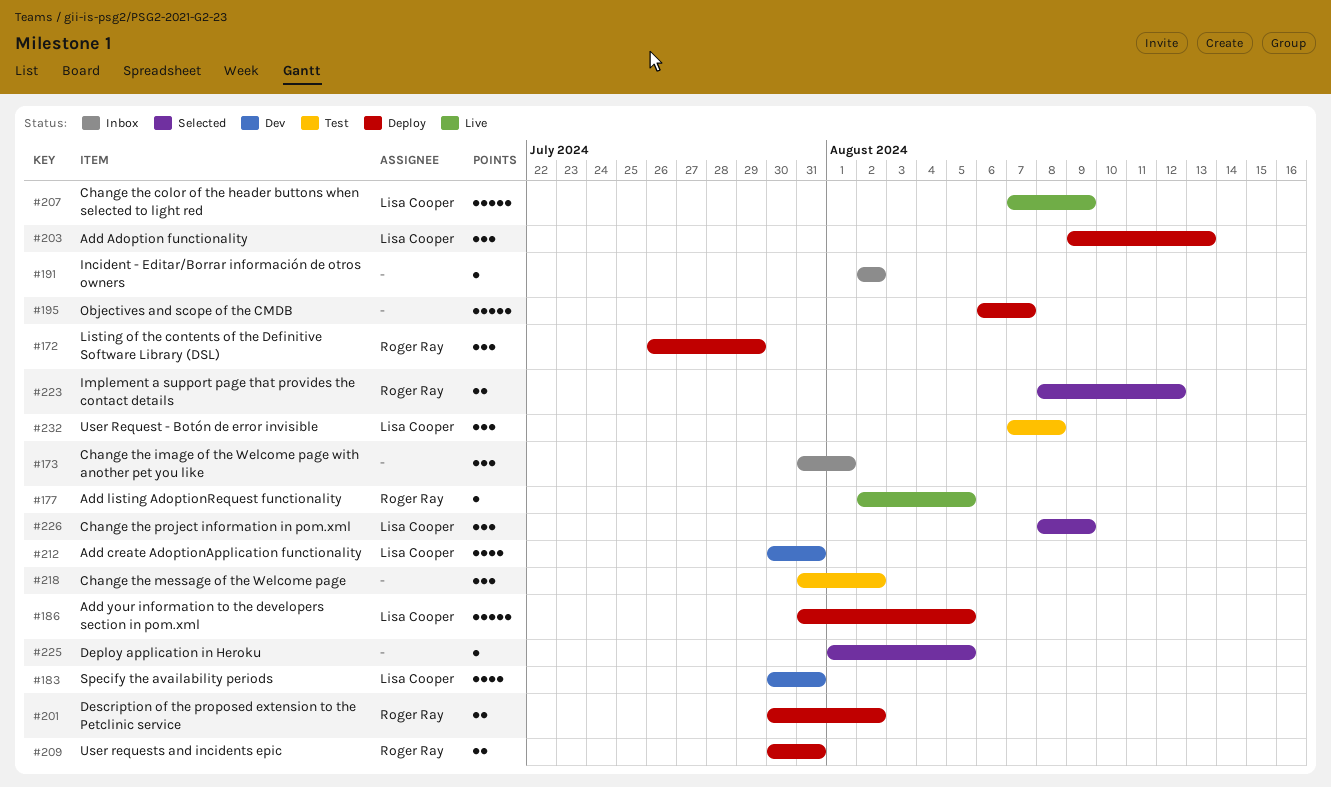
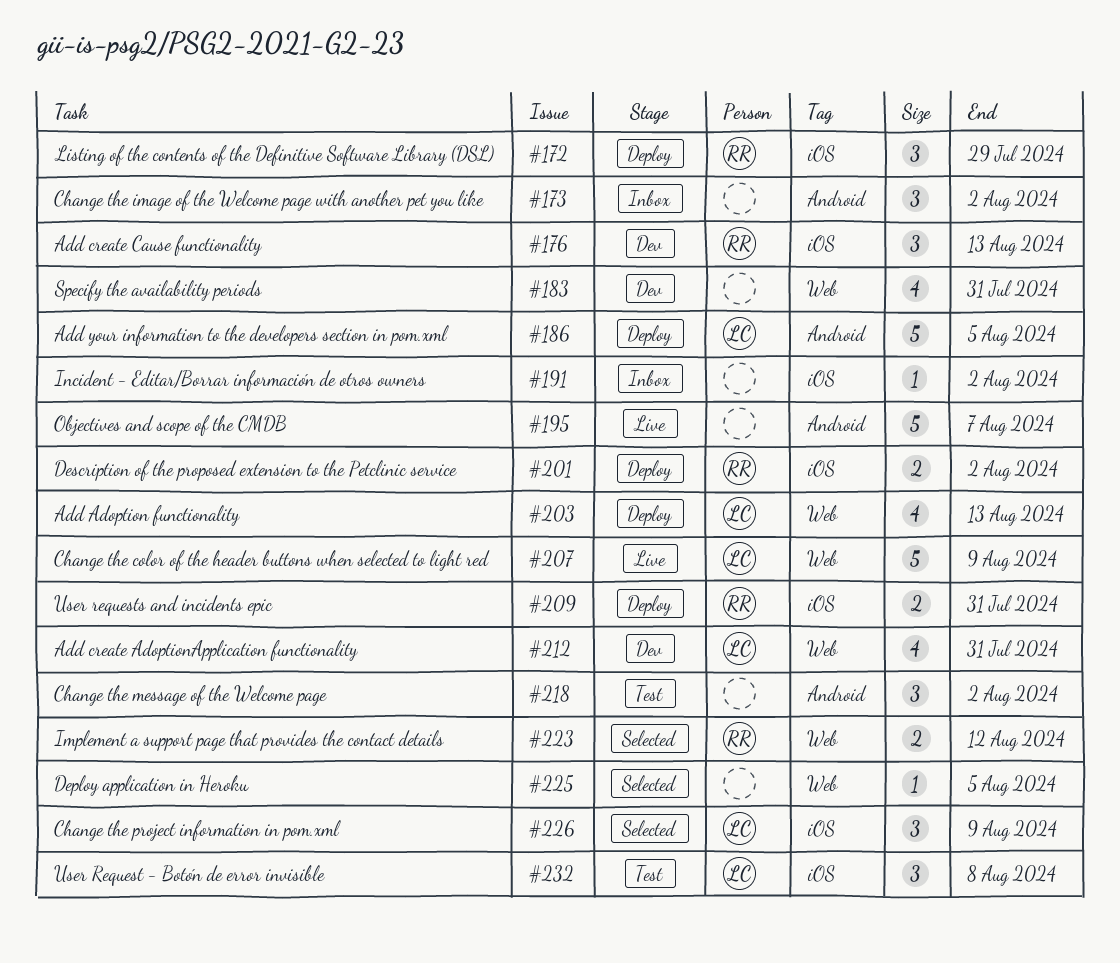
#173, due: Aug 1 -> Aug 2
#176: none -> present
#177: present -> none
#183, owner: Lisa Cooper -> none
#195, status: Deploy -> Live
#203, estimate: 3 -> 4

